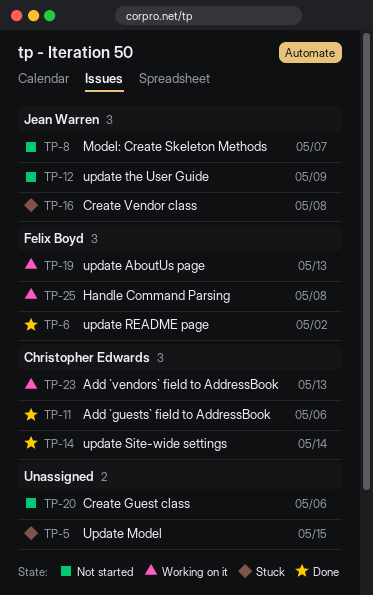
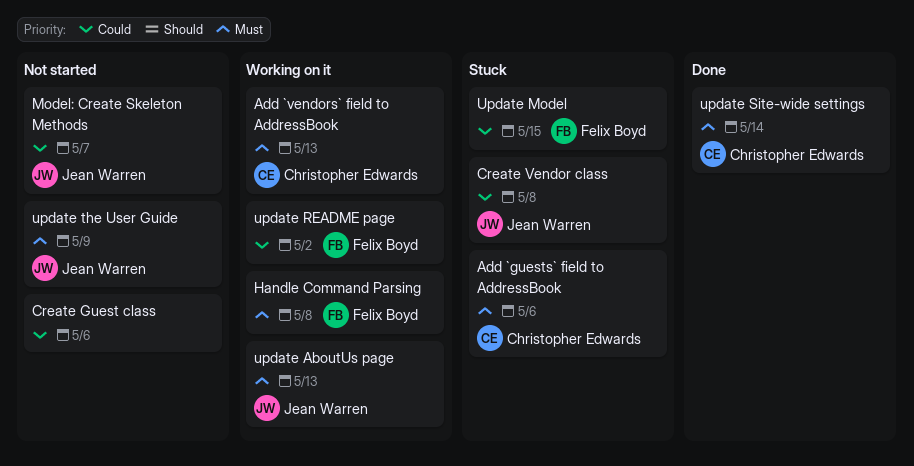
Add `guests` field to AddressBook, status: Done -> Stuck
update AboutUs page, owner: Felix Boyd -> Jean Warren
Update Model, owner: none -> Felix Boyd
update README page, status: Done -> Working on it

